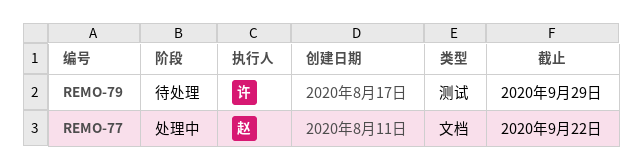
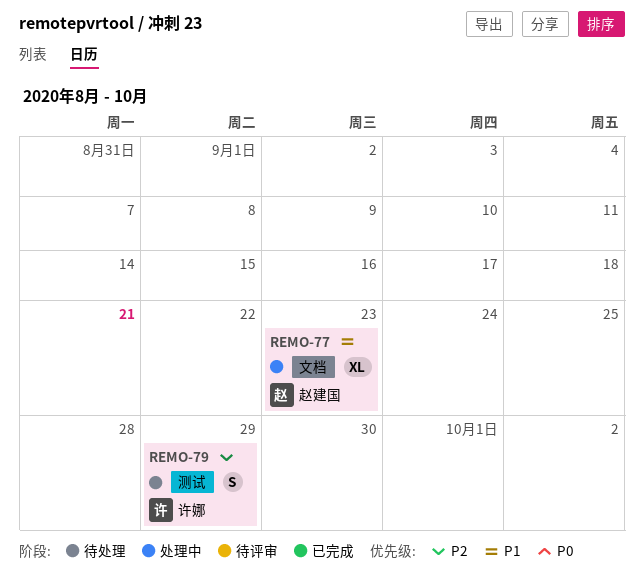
REMO-77, due: Sep 22 -> Sep 23

